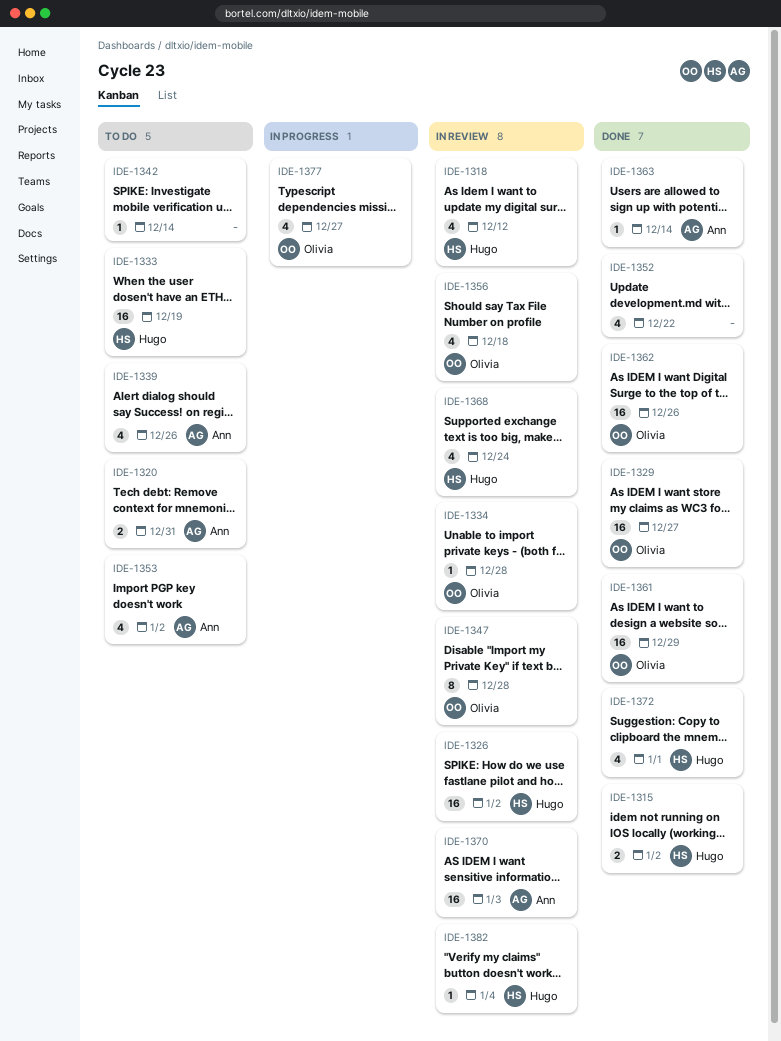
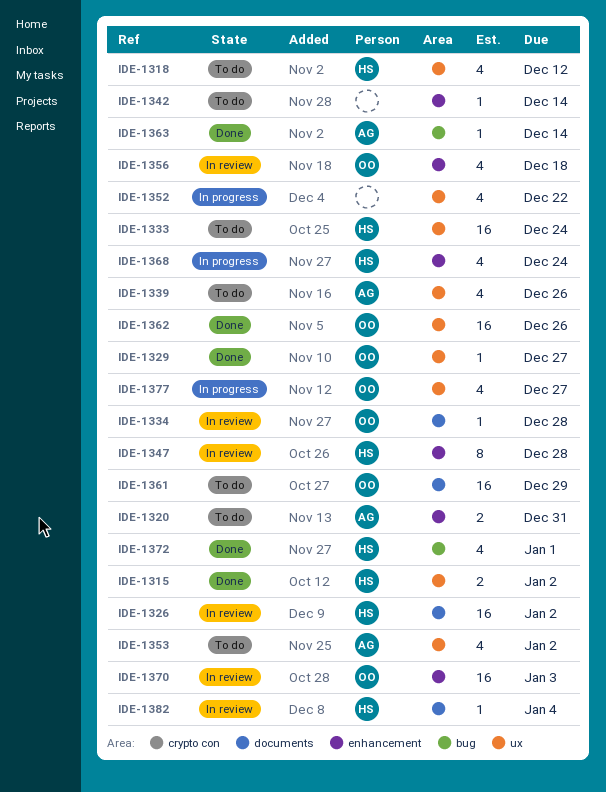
IDE-1318, status: In review -> To do
IDE-1329, estimate: 16 -> 1
IDE-1333, due: Dec 19 -> Dec 24
IDE-1347, owner: Olivia -> Hugo
IDE-1352, status: Done -> In progress
IDE-1361, status: Done -> To do
IDE-1368, status: In review -> In progress
IDE-1370, owner: Ann -> Olivia

